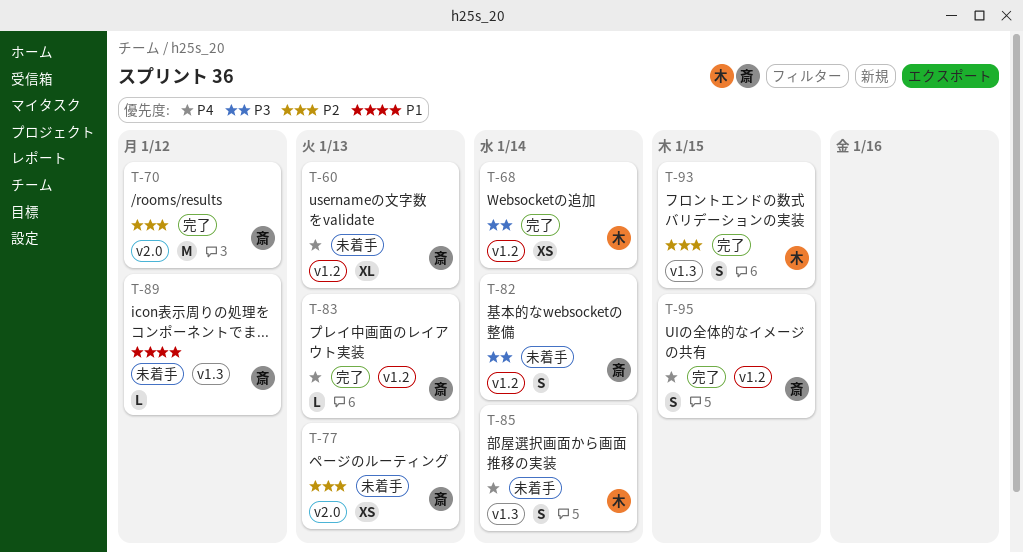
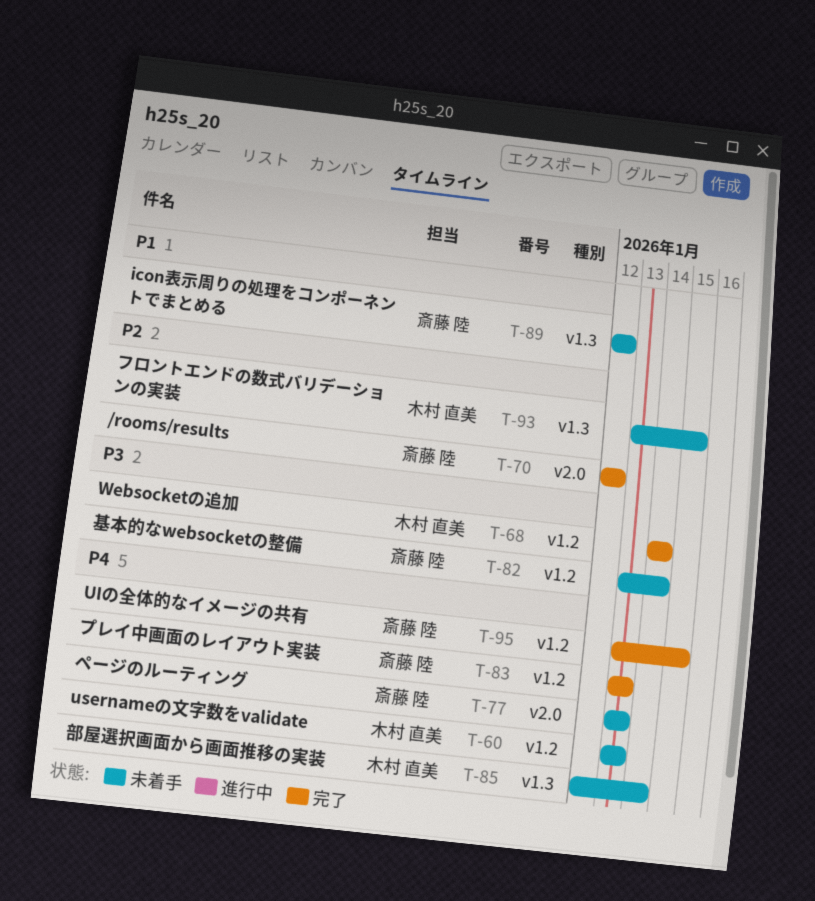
T-60, owner: 斎藤 陸 -> 木村 直美
T-77, priority: P2 -> P4
T-93, status: 完了 -> 未着手

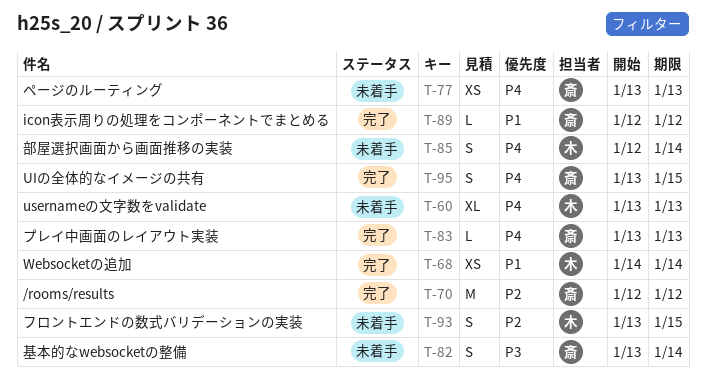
T-68, priority: P3 -> P1
T-89, status: 未着手 -> 完了

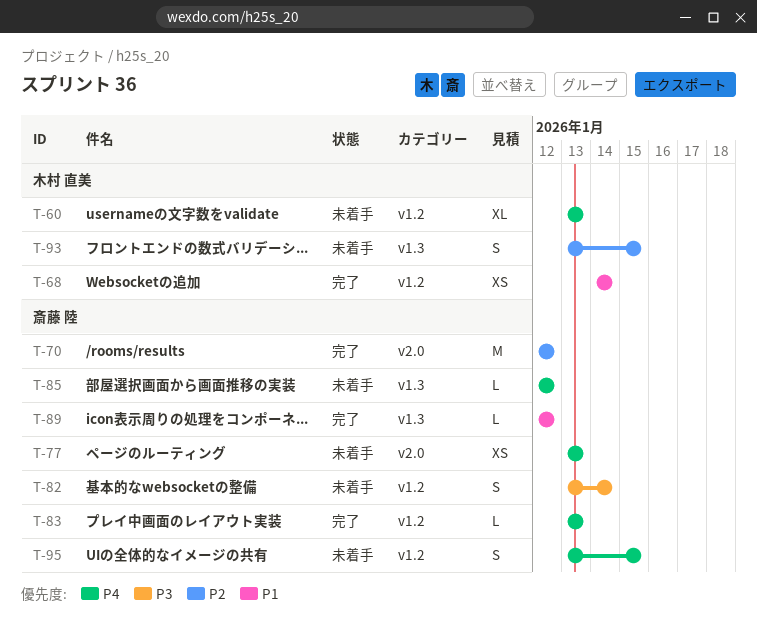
T-85, owner: 木村 直美 -> 斎藤 陸
T-85, estimate: S -> L
T-85, due: Jan 14 -> Jan 12
T-95, status: 完了 -> 未着手

